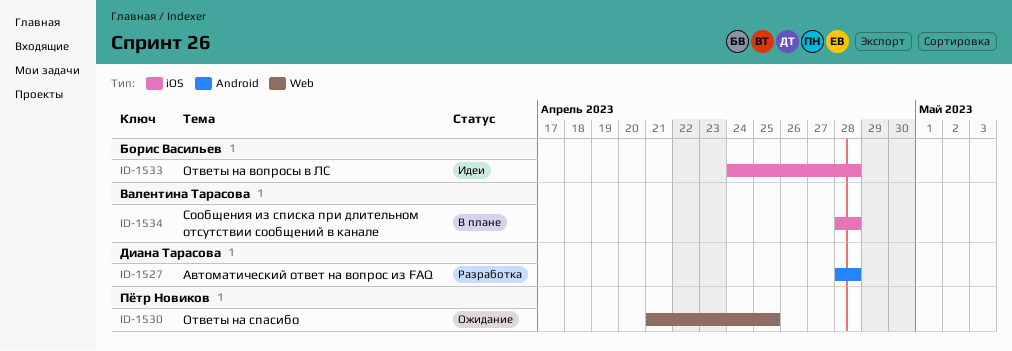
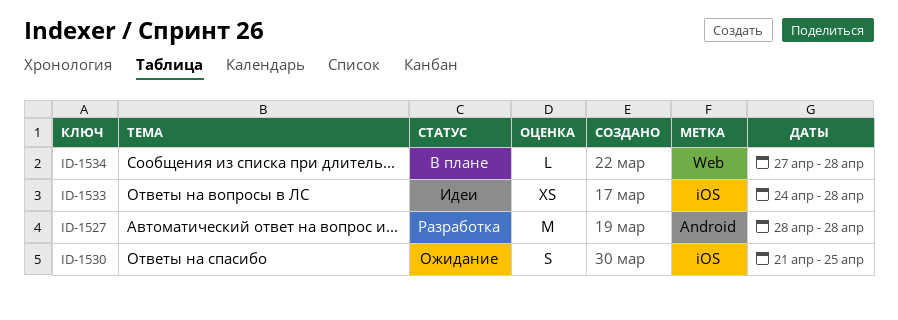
ID-1530, label: Web -> iOS
ID-1534, label: iOS -> Web
ID-1534, start: Apr 28 -> Apr 27

